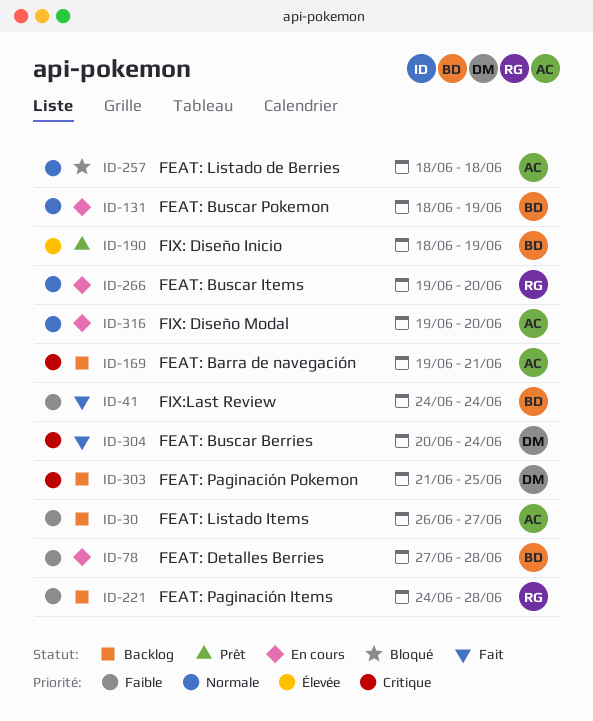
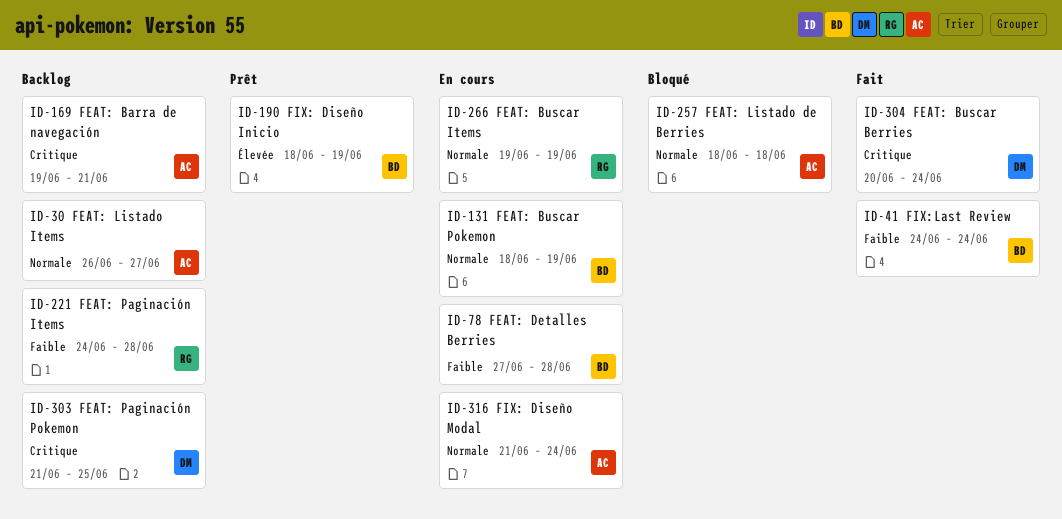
ID-30, priority: Faible -> Normale
ID-266, due: Jun 20 -> Jun 19
ID-316, start: Jun 19 -> Jun 21
ID-316, due: Jun 20 -> Jun 24

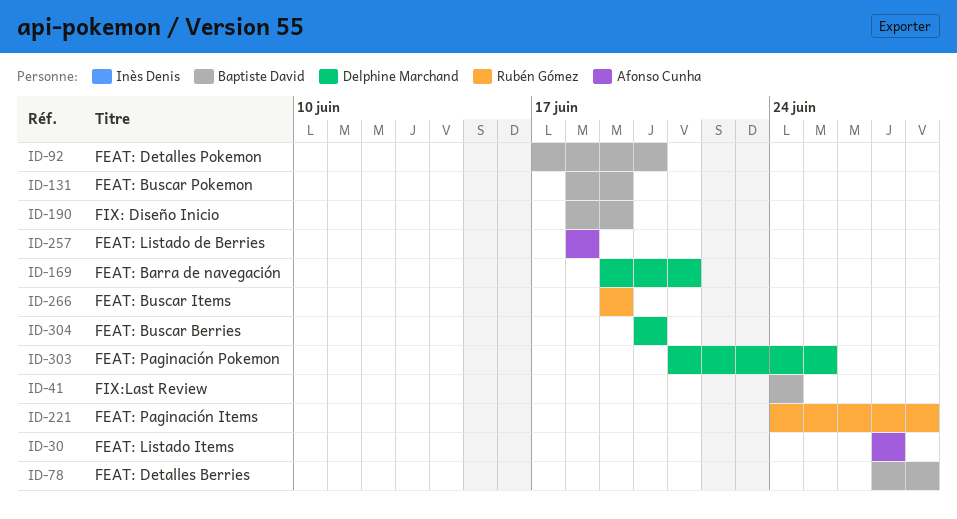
ID-30, start: Jun 26 -> Jun 27
ID-92: none -> present
ID-169, owner: Afonso Cunha -> Delphine Marchand
ID-304, due: Jun 24 -> Jun 20
ID-316: present -> none

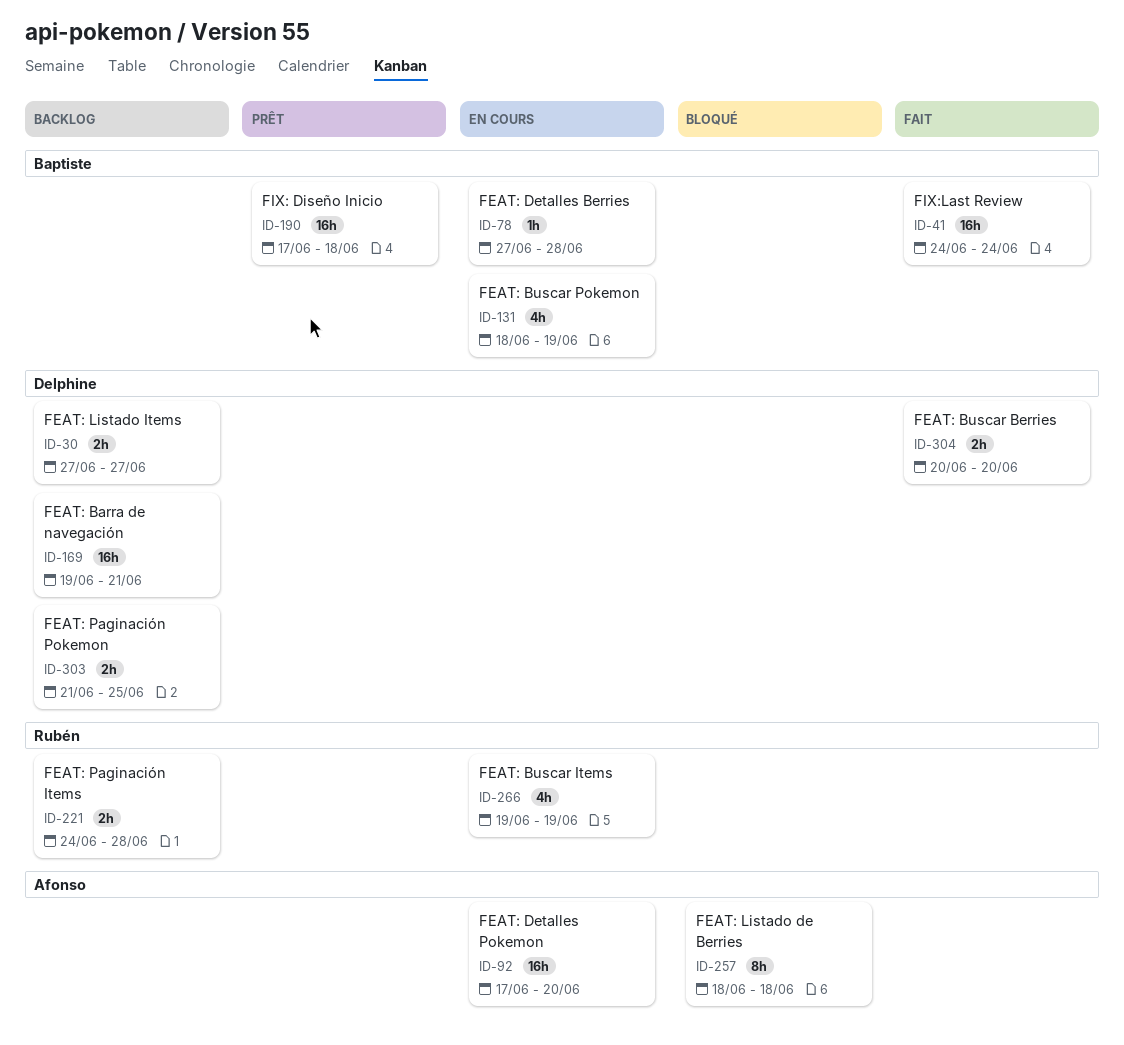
ID-30, owner: Afonso Cunha -> Delphine Marchand
ID-92, owner: Baptiste David -> Afonso Cunha
ID-190, start: Jun 18 -> Jun 17
ID-190, due: Jun 19 -> Jun 18

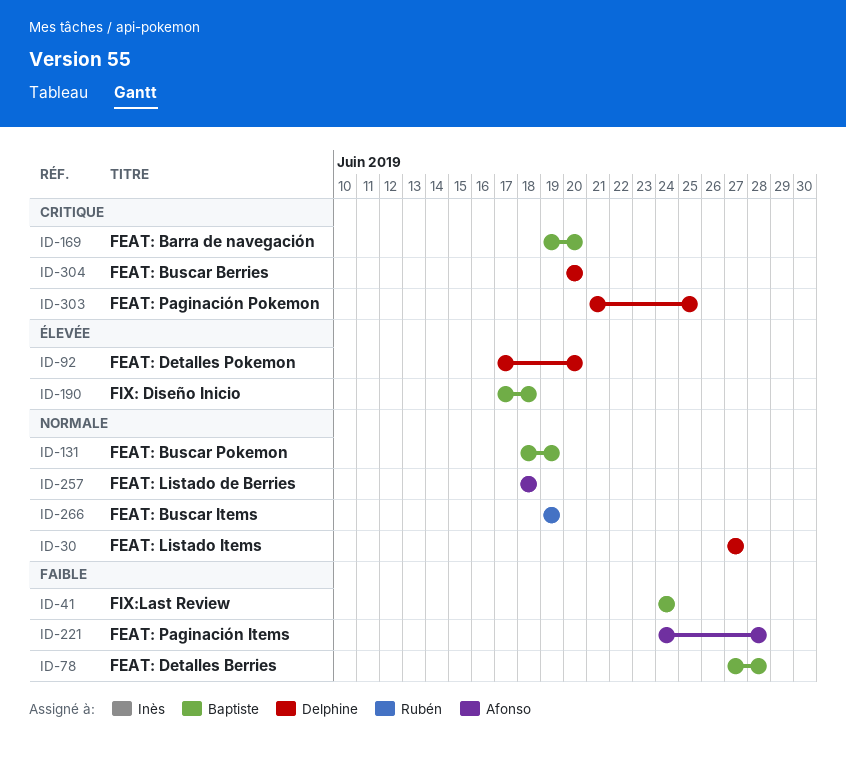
ID-92, owner: Afonso -> Delphine
ID-169, owner: Delphine -> Baptiste
ID-169, due: Jun 21 -> Jun 20
ID-221, owner: Rubén -> Afonso

